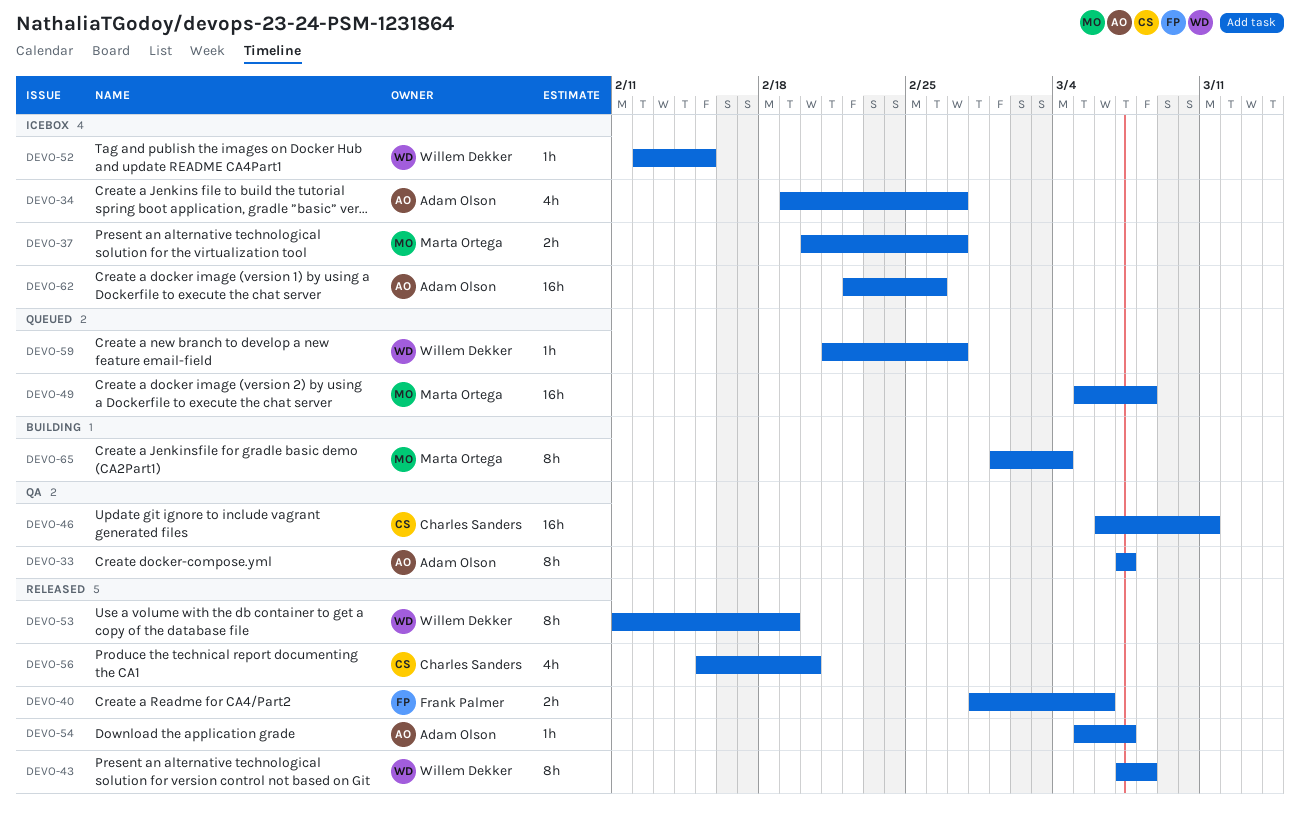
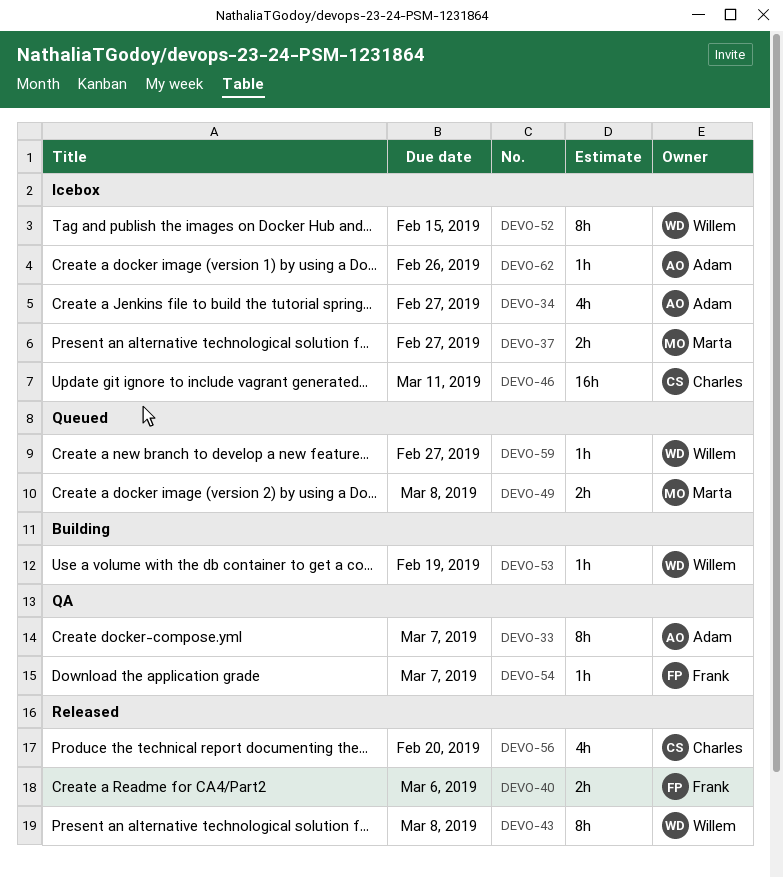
DEVO-46, status: QA -> Icebox
DEVO-49, estimate: 16h -> 2h
DEVO-52, estimate: 1h -> 8h
DEVO-53, status: Released -> Building
DEVO-53, estimate: 8h -> 1h
DEVO-54, status: Released -> QA
DEVO-54, owner: Adam Olson -> Frank Palmer
DEVO-62, estimate: 16h -> 1h
DEVO-65: present -> none

